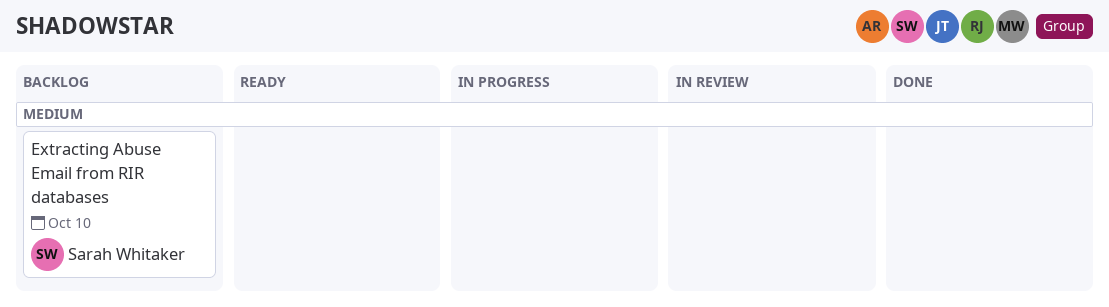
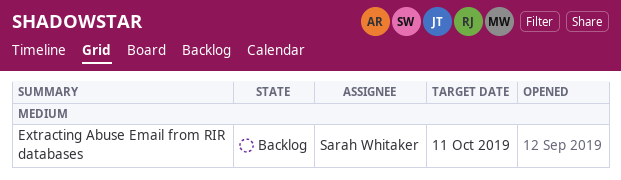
Extracting Abuse Email from RIR databases, due: Oct 10 -> Oct 11

